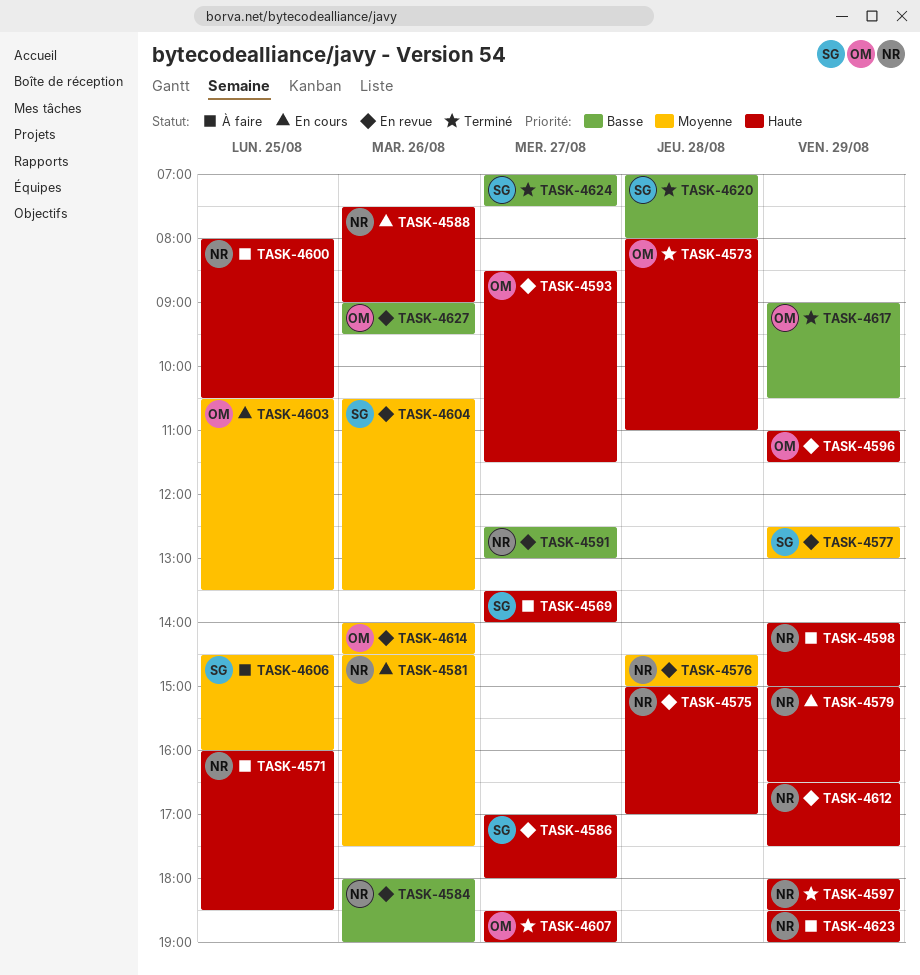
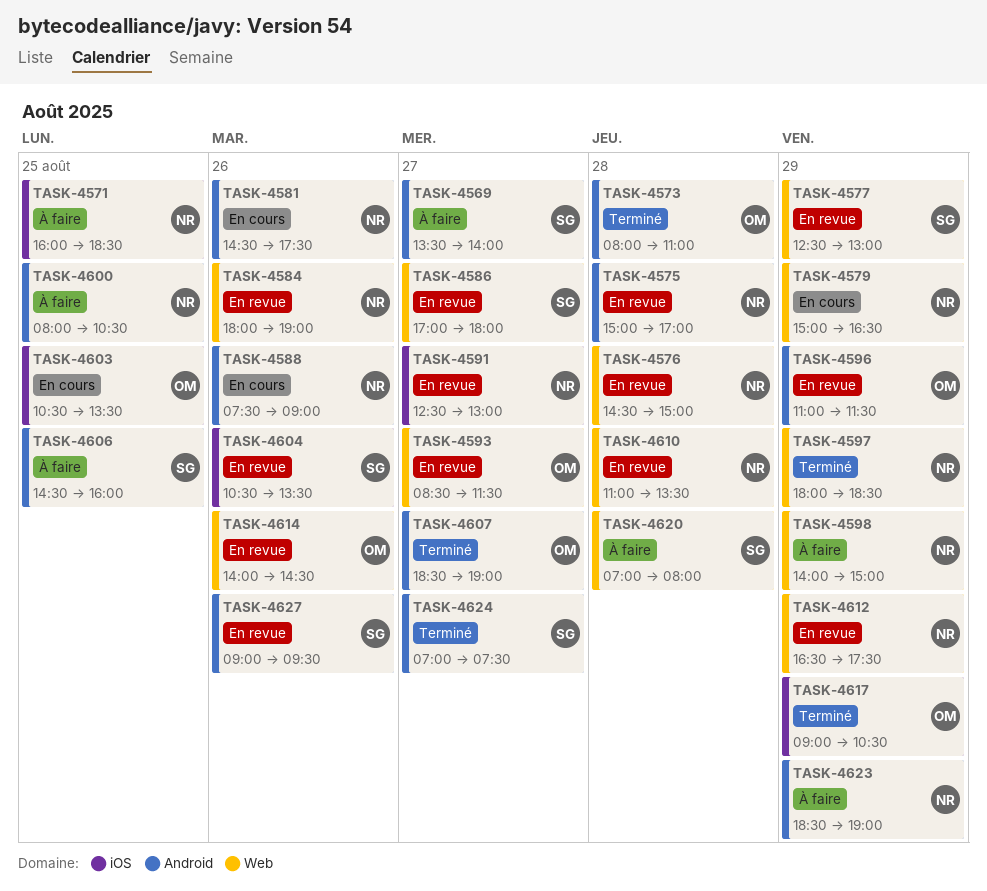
TASK-4610: none -> present
TASK-4620, status: Terminé -> À faire
TASK-4627, owner: OM -> SG

